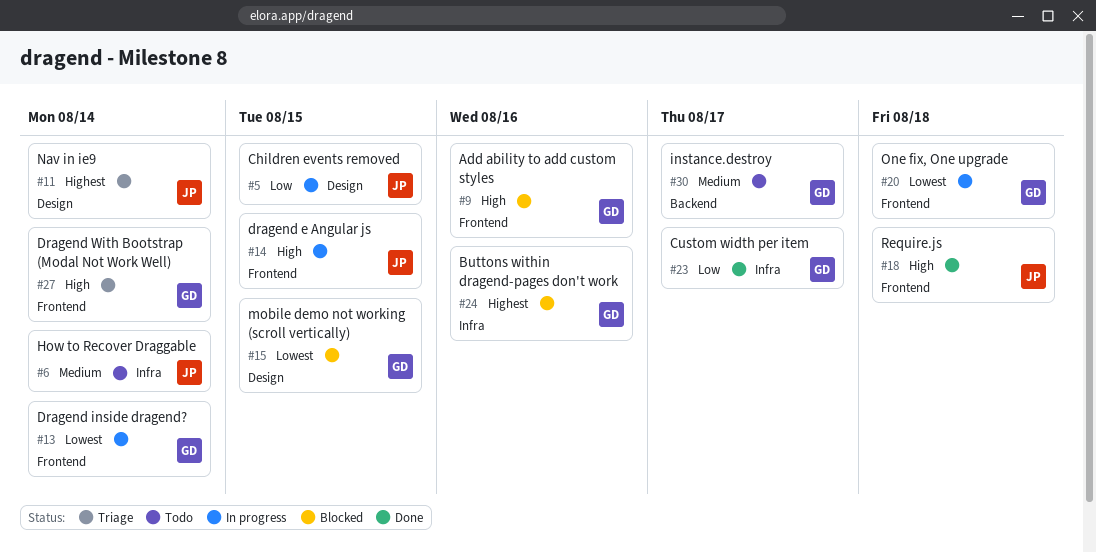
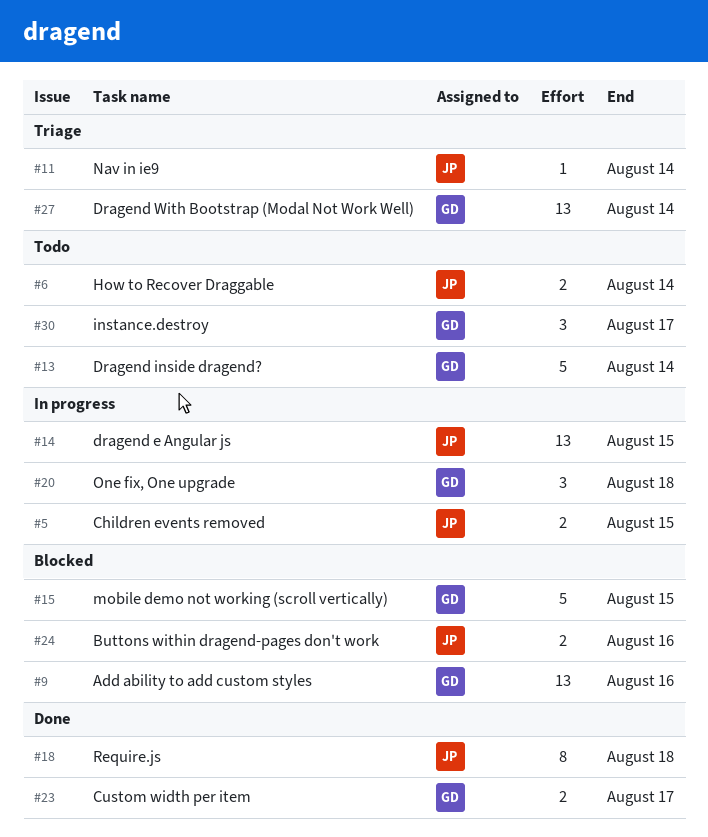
#13, status: In progress -> Todo
#24, owner: GD -> JP

